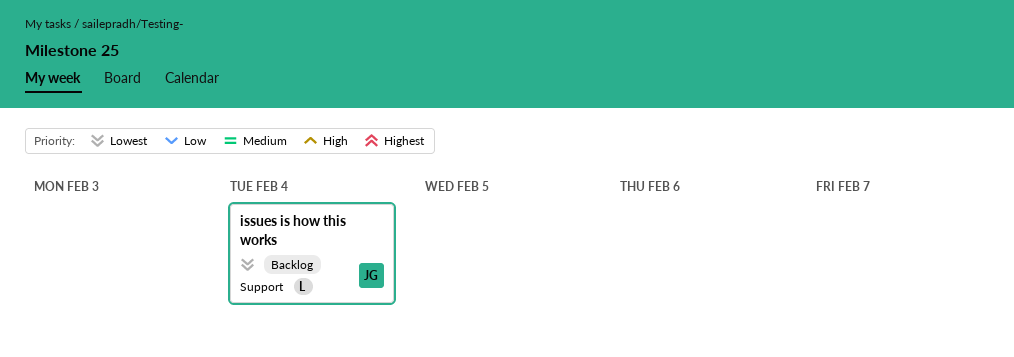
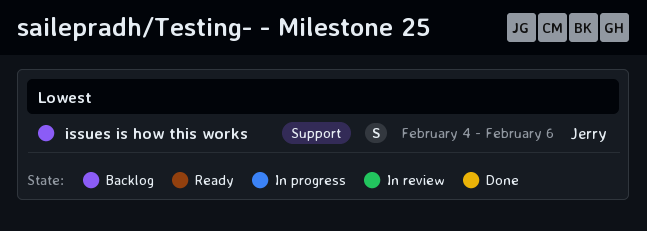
issues is how this works, estimate: L -> S
issues is how this works, due: Feb 4 -> Feb 6

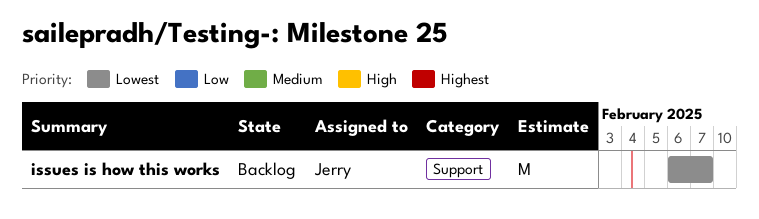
issues is how this works, estimate: S -> M
issues is how this works, start: Feb 4 -> Feb 6
issues is how this works, due: Feb 6 -> Feb 7

